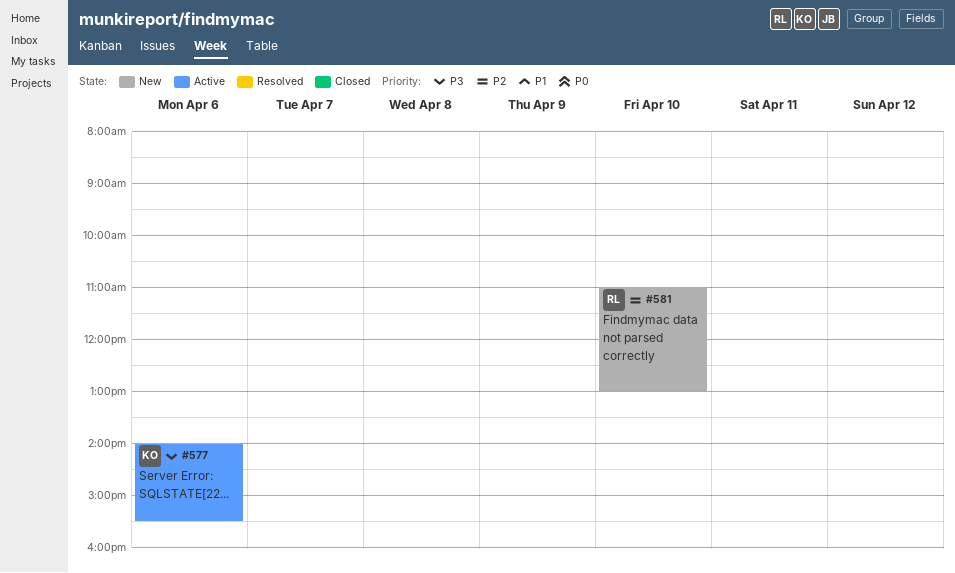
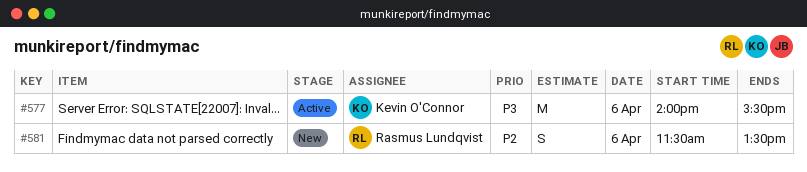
#581, day: Apr 10 -> Apr 6
#581, begins: 11:00 -> 11:30
#581, ends: 13:00 -> 13:30

